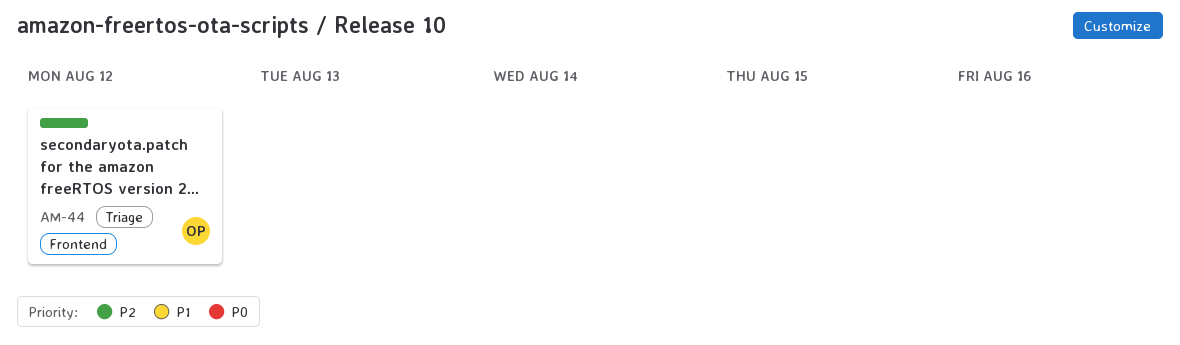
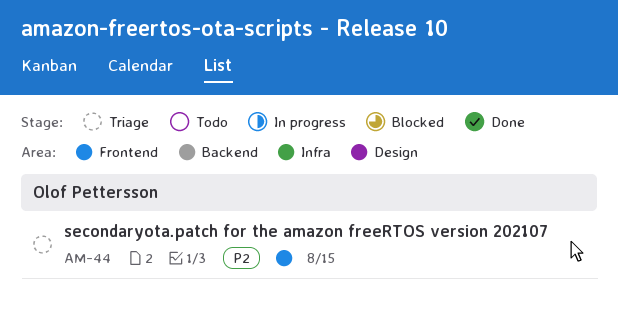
AM-44, due: Aug 12 -> Aug 15

